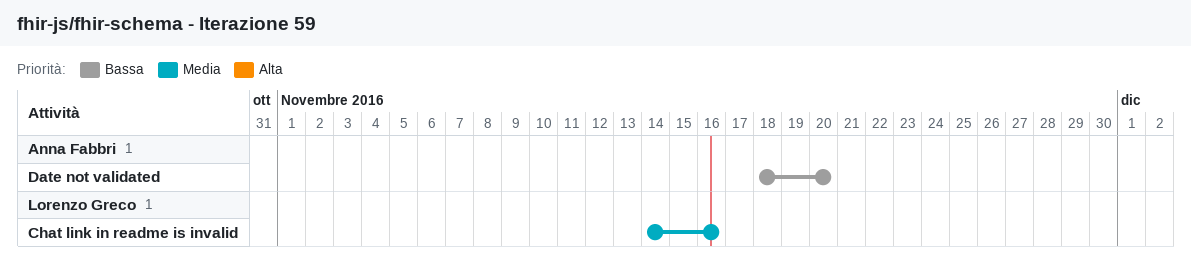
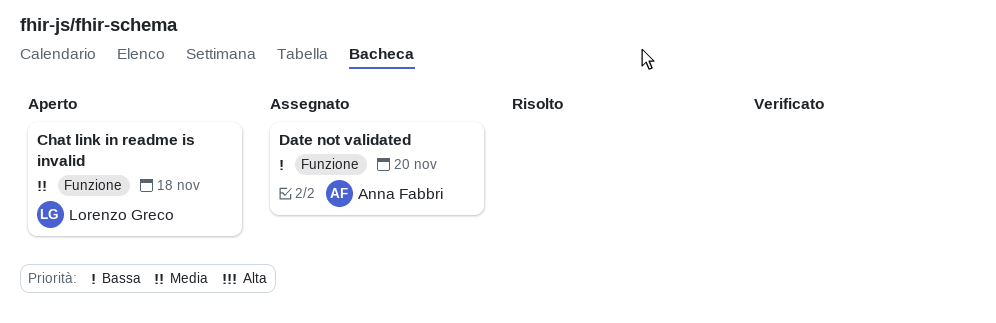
Chat link in readme is invalid, due: Nov 16 -> Nov 18

